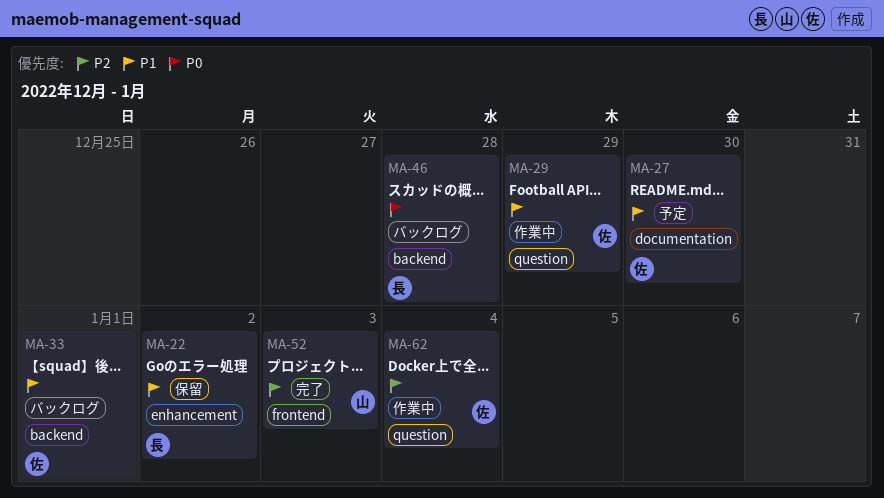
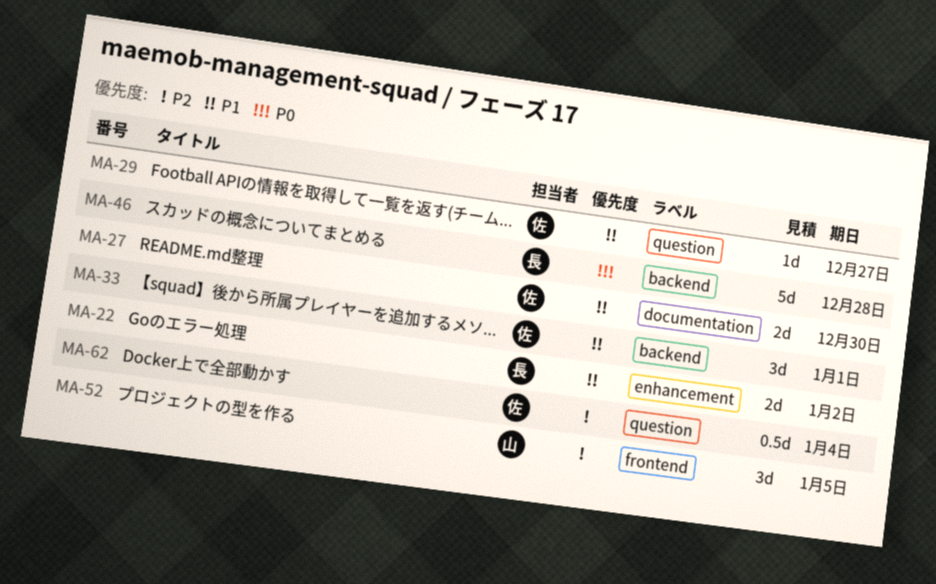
MA-29, due: Dec 29 -> Dec 27
MA-52, due: Jan 3 -> Jan 5

